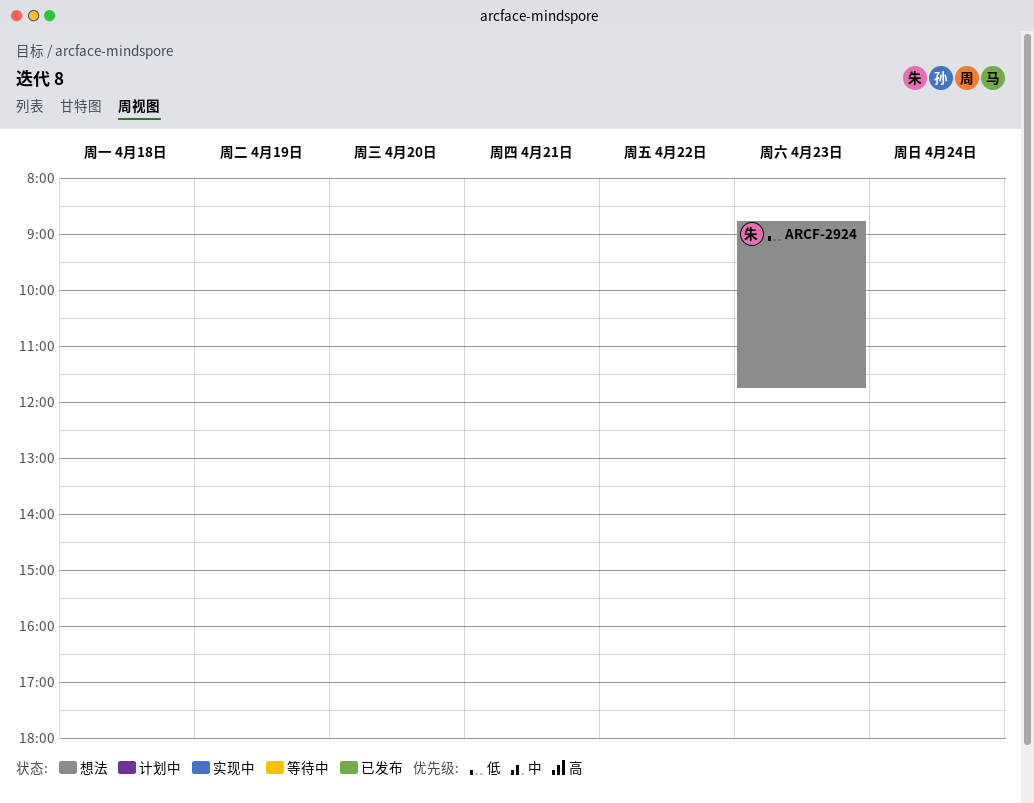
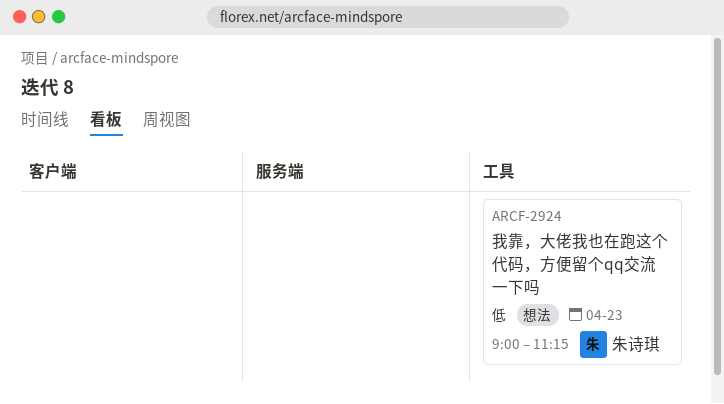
ARCF-2924, begins: 08:45 -> 09:00
ARCF-2924, ends: 11:45 -> 11:15

